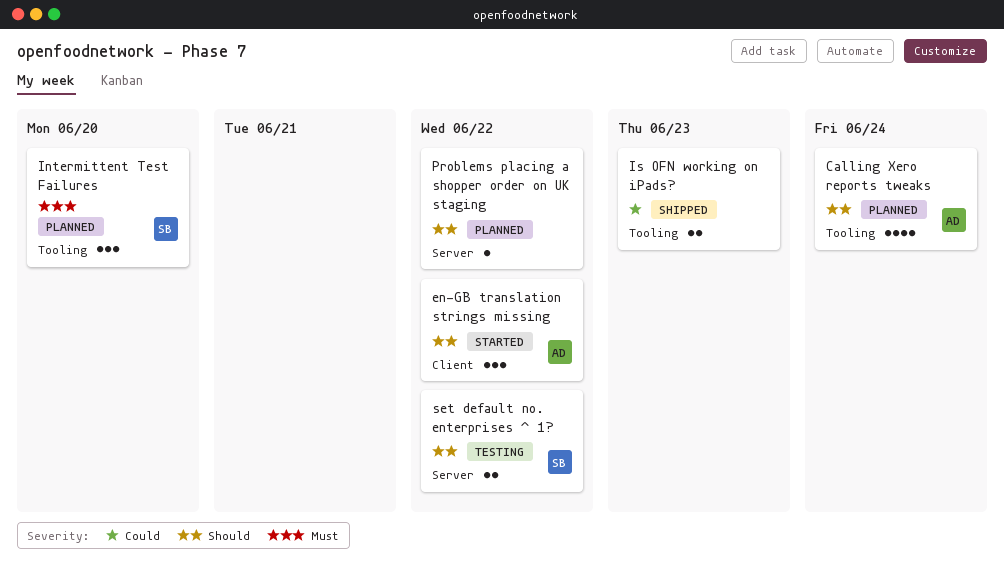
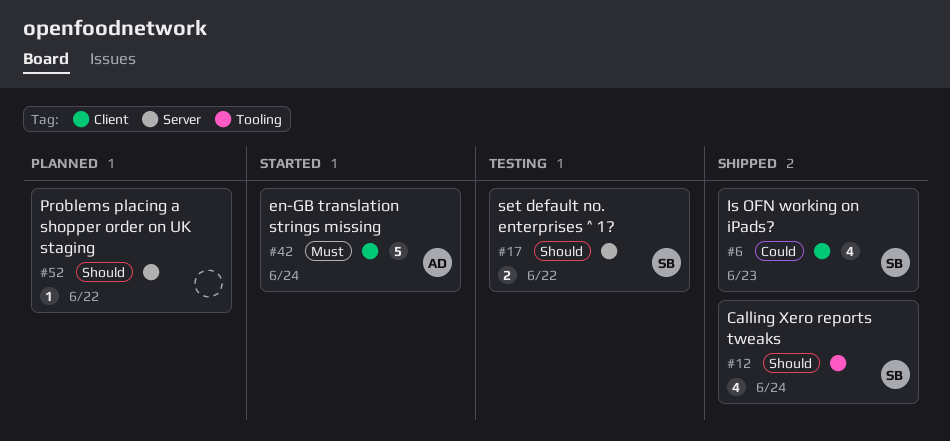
Calling Xero reports tweaks, status: Planned -> Shipped
Calling Xero reports tweaks, owner: AD -> SB
en-GB translation strings missing, priority: Should -> Must
en-GB translation strings missing, estimate: 3 -> 5
en-GB translation strings missing, due: Jun 22 -> Jun 24
Intermittent Test Failures: present -> none
Is OFN working on iPads?, owner: none -> SB
Is OFN working on iPads?, label: Tooling -> Client
Is OFN working on iPads?, estimate: 2 -> 4

